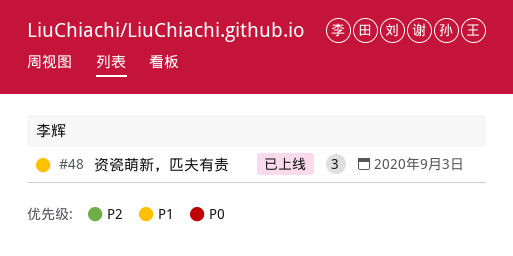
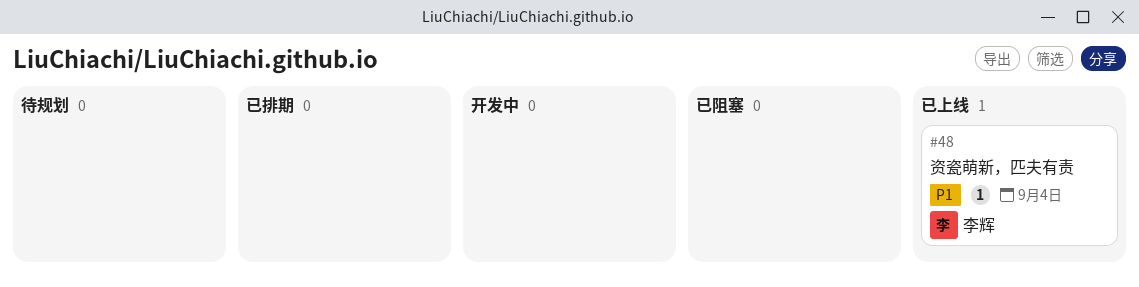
#48, estimate: 3 -> 1
#48, due: Sep 3 -> Sep 4

